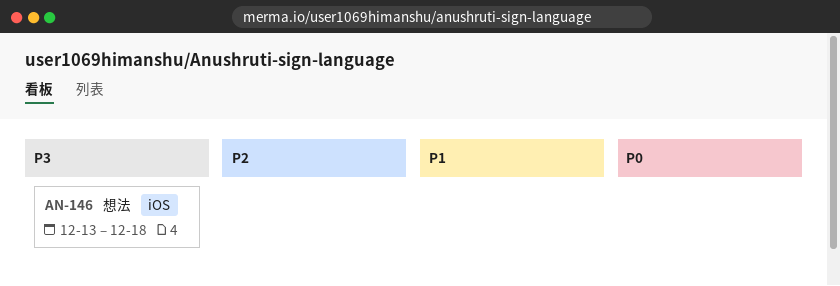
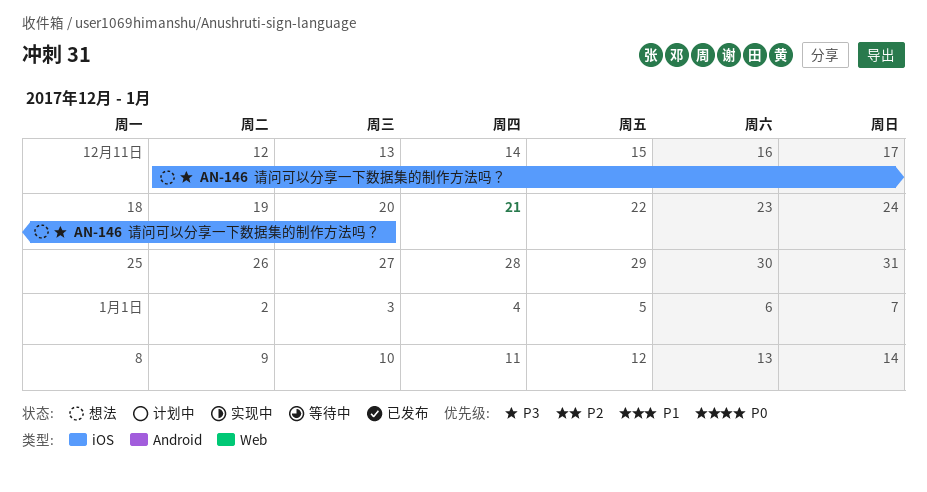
AN-146, start: Dec 13 -> Dec 12
AN-146, due: Dec 18 -> Dec 20

